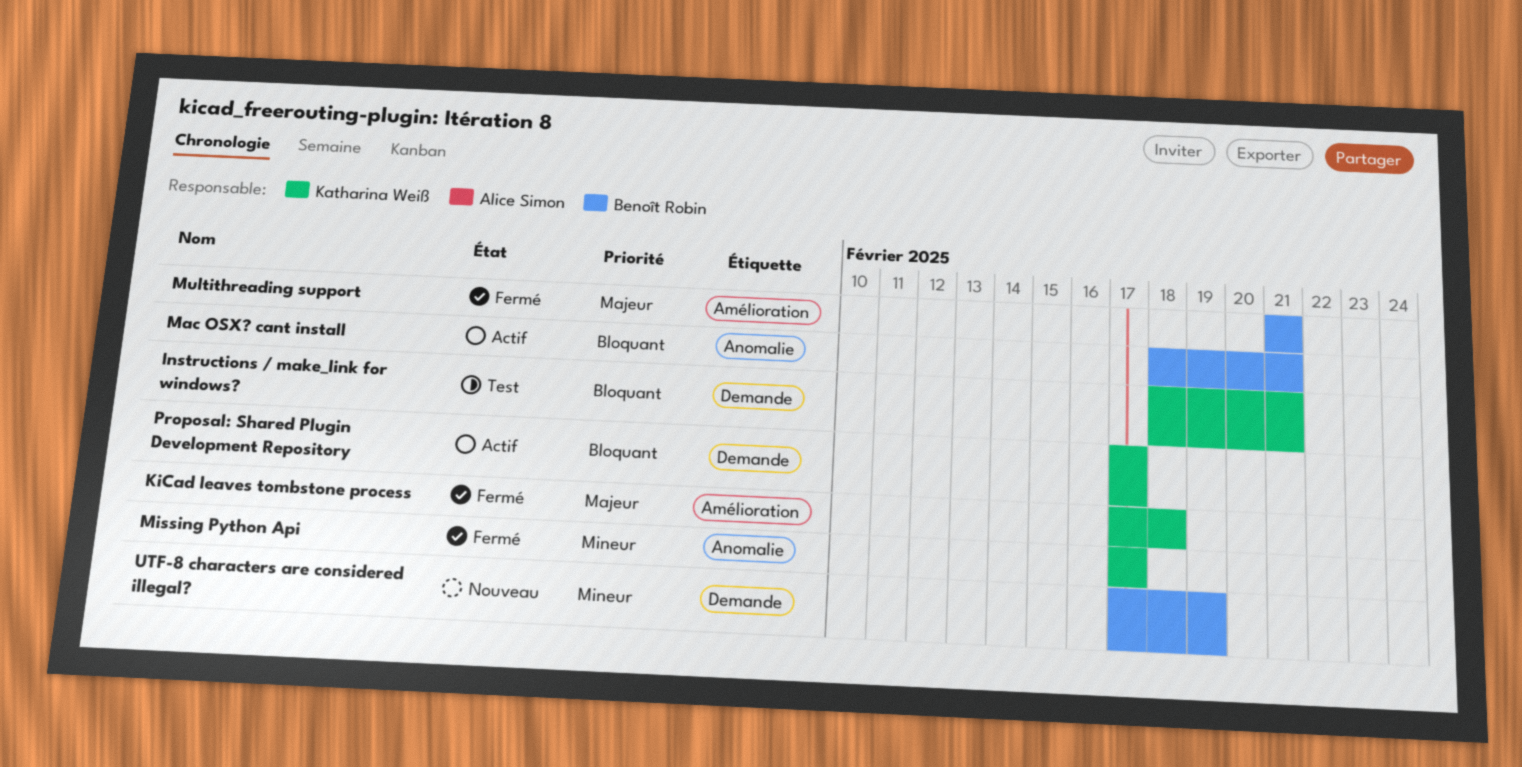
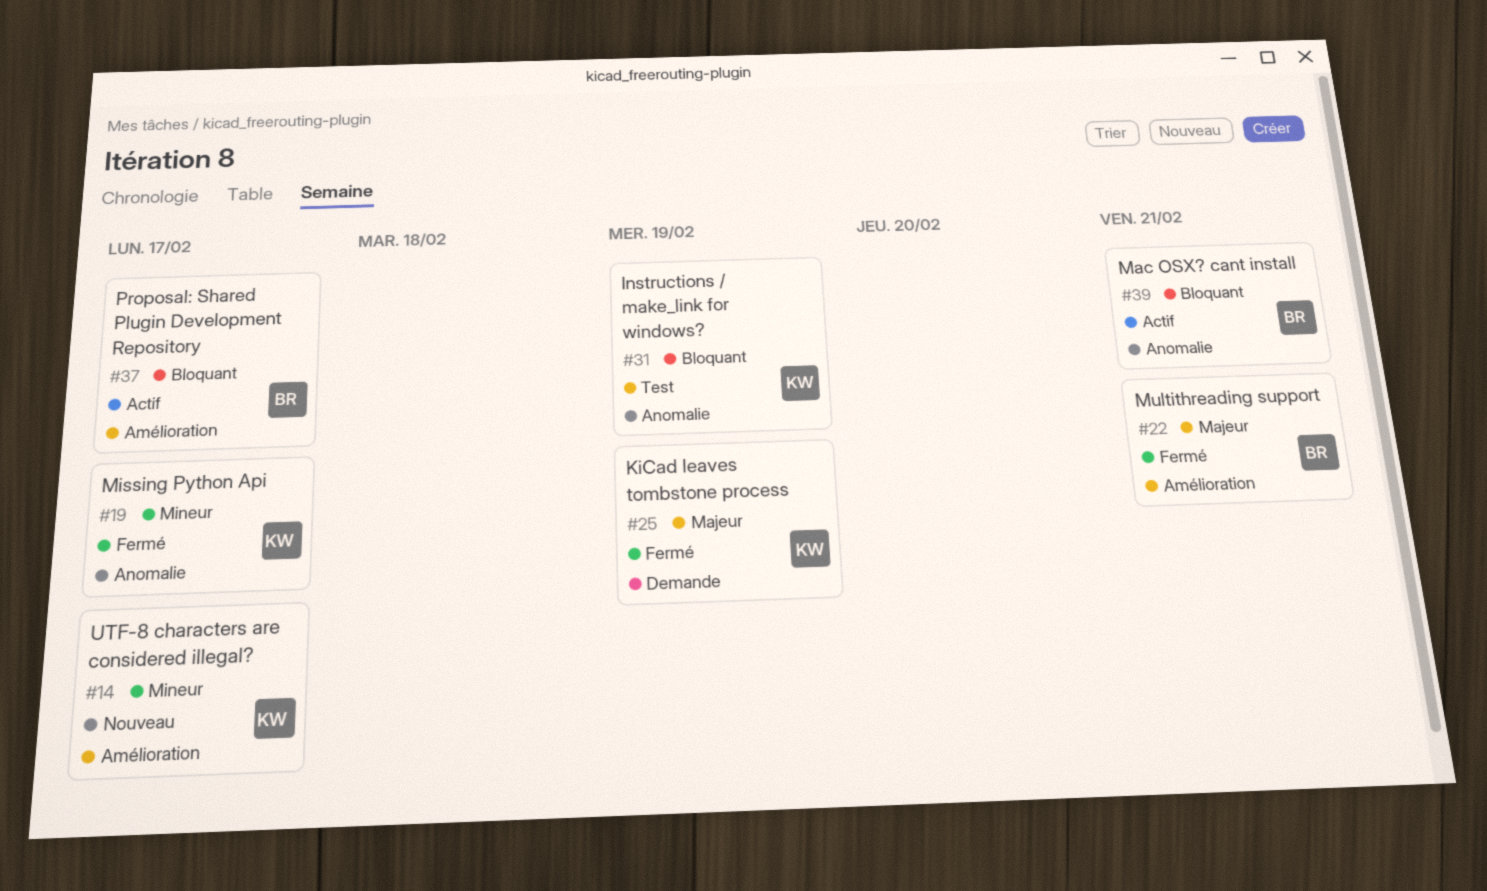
Instructions / make_link for windows?, label: Demande -> Anomalie
Instructions / make_link for windows?, due: Feb 21 -> Feb 19
KiCad leaves tombstone process, label: Amélioration -> Demande
KiCad leaves tombstone process, due: Feb 18 -> Feb 19
Proposal: Shared Plugin Development Repository, owner: Katharina Weiß -> Benoît Robin
Proposal: Shared Plugin Development Repository, label: Demande -> Amélioration
UTF-8 characters are considered illegal?, owner: Benoît Robin -> Katharina Weiß
UTF-8 characters are considered illegal?, label: Demande -> Amélioration
UTF-8 characters are considered illegal?, due: Feb 19 -> Feb 17

